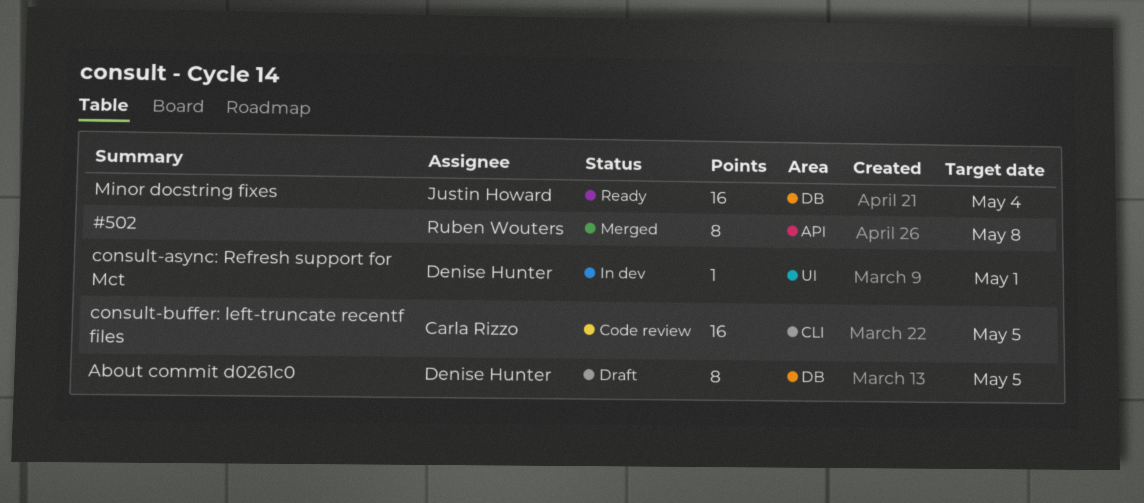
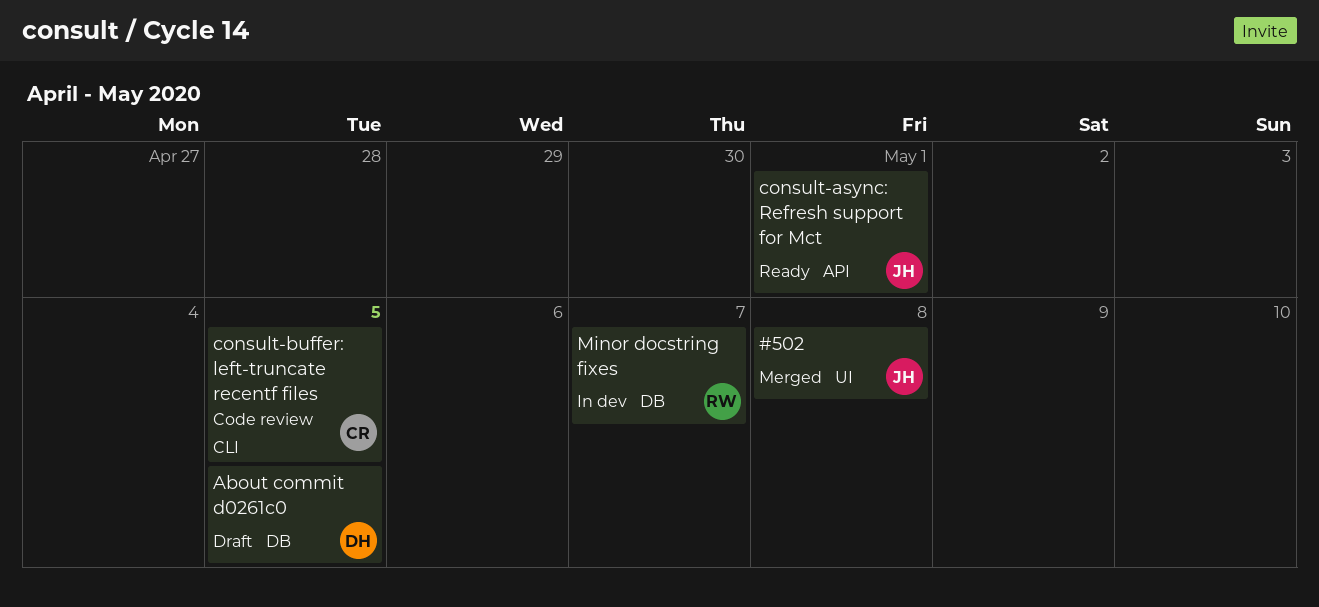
#502, owner: Ruben Wouters -> Justin Howard
#502, label: API -> UI
consult-async: Refresh support for Mct, status: In dev -> Ready
consult-async: Refresh support for Mct, owner: Denise Hunter -> Justin Howard
consult-async: Refresh support for Mct, label: UI -> API
Minor docstring fixes, status: Ready -> In dev
Minor docstring fixes, owner: Justin Howard -> Ruben Wouters
Minor docstring fixes, due: May 4 -> May 7

